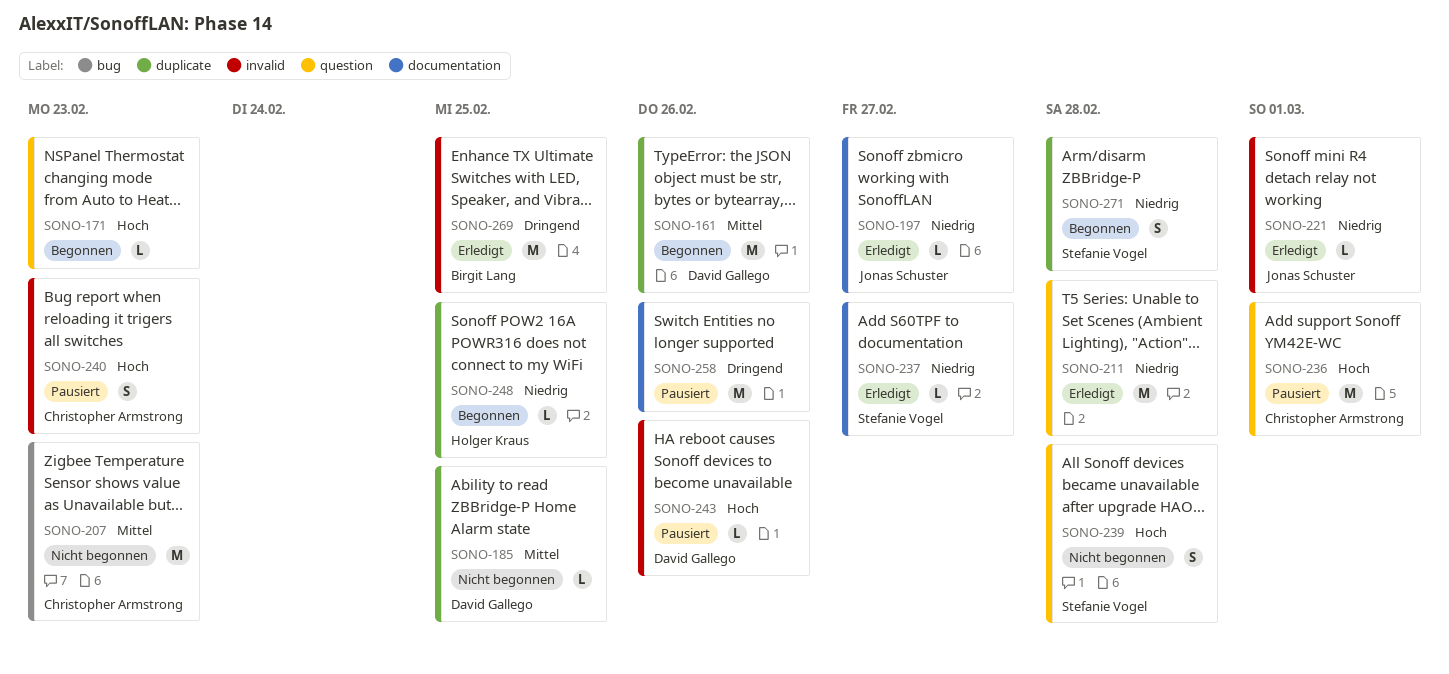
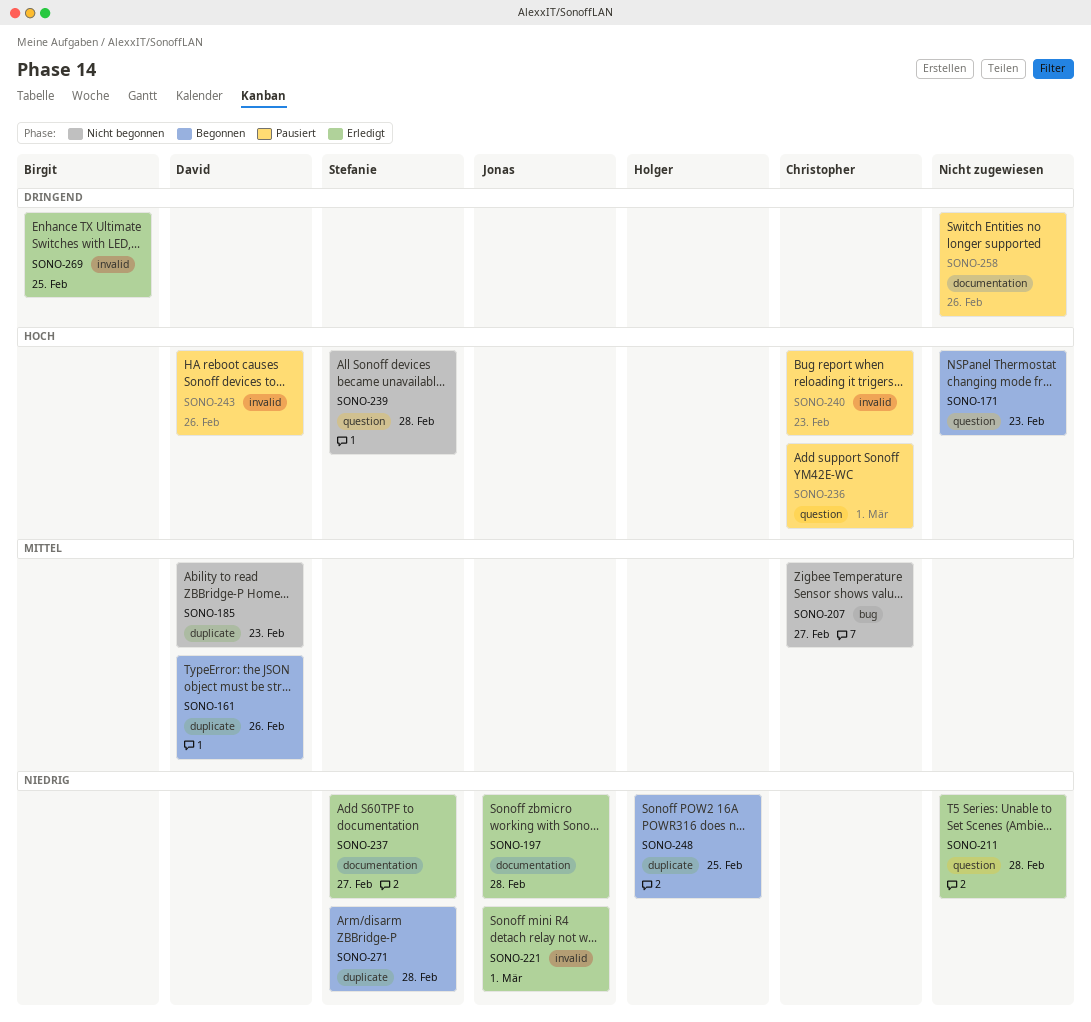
SONO-185, due: Feb 25 -> Feb 23
SONO-197, due: Feb 27 -> Feb 28
SONO-207, due: Feb 23 -> Feb 27

